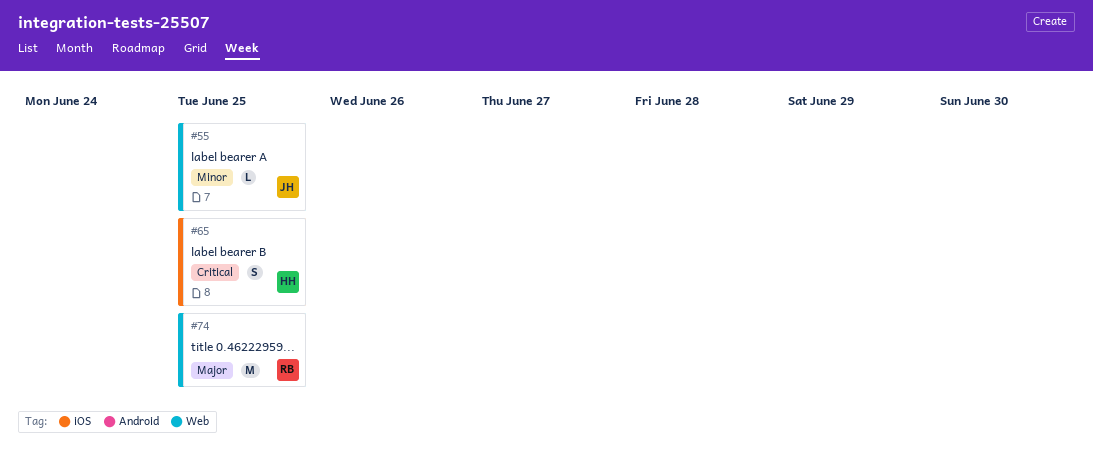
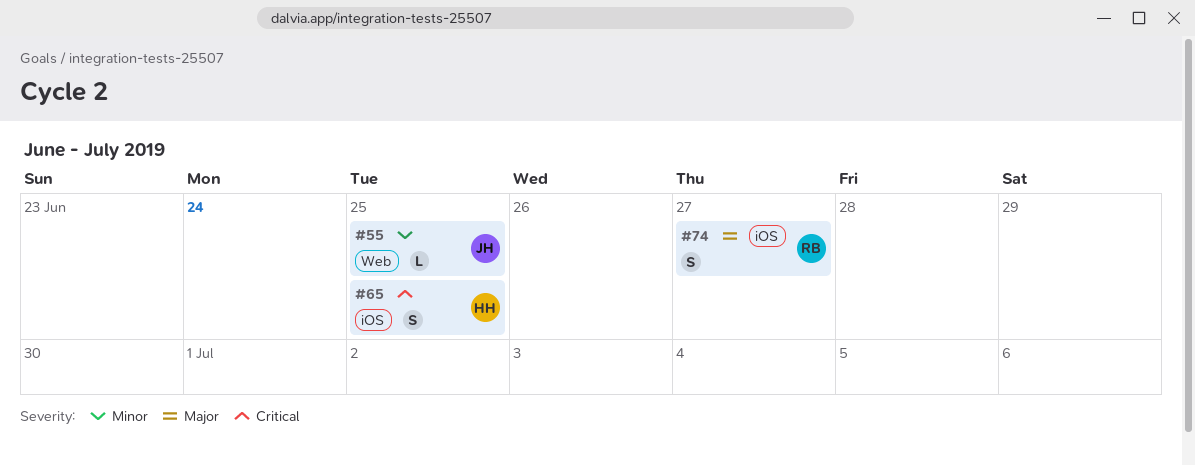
#74, label: Web -> iOS
#74, estimate: M -> S
#74, due: Jun 25 -> Jun 27

